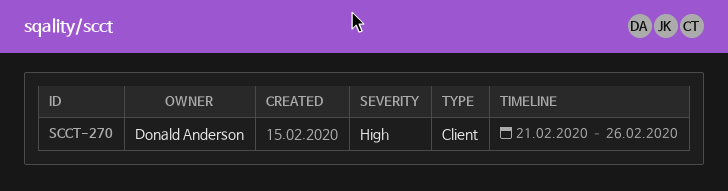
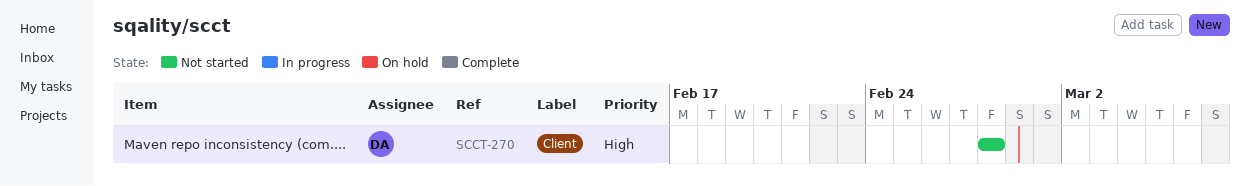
SCCT-270, start: Feb 21 -> Feb 28
SCCT-270, due: Feb 26 -> Feb 28

